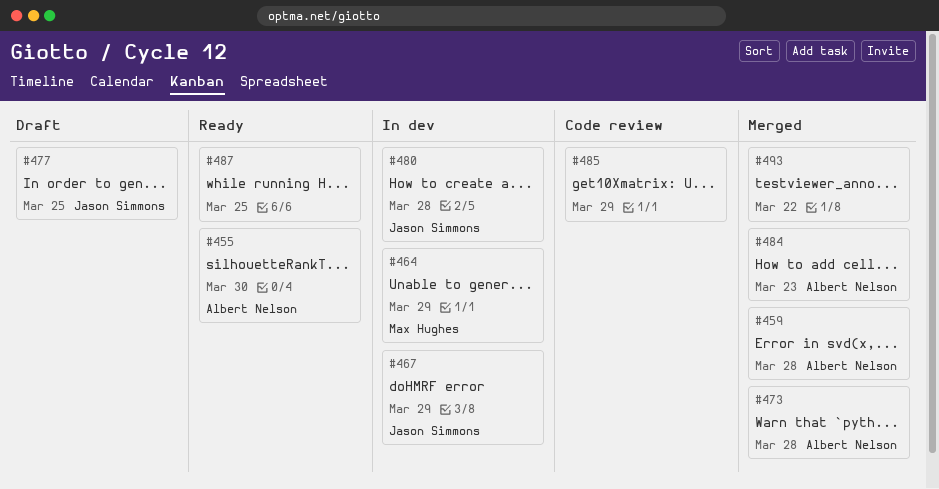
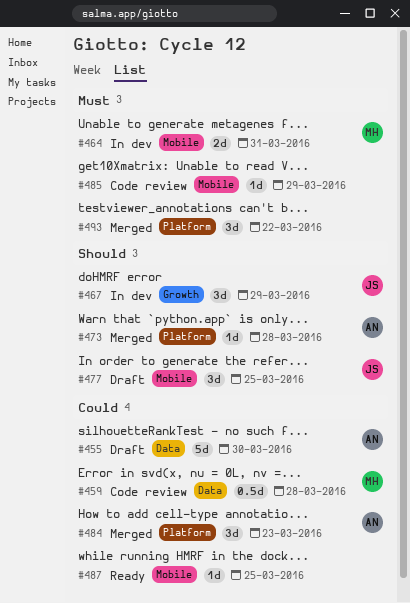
#455, status: Ready -> Draft
#459, status: Merged -> Code review
#459, owner: Albert Nelson -> Max Hughes
#464, due: Mar 29 -> Mar 31
#480: present -> none

